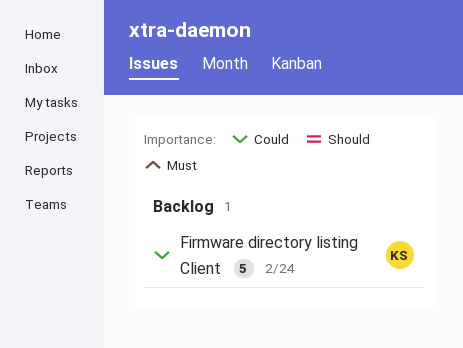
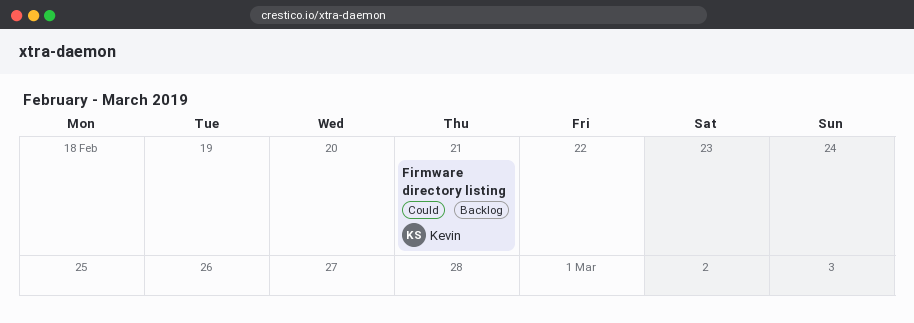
Firmware directory listing, due: Feb 24 -> Feb 21

